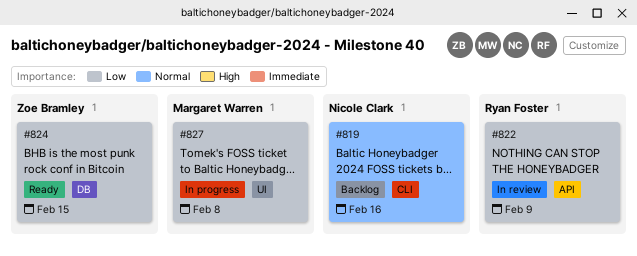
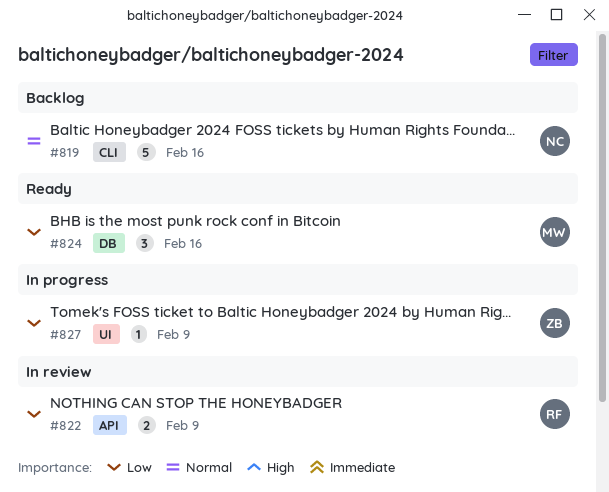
#824, owner: Zoe Bramley -> Margaret Warren
#824, due: Feb 15 -> Feb 16
#827, owner: Margaret Warren -> Zoe Bramley
#827, due: Feb 8 -> Feb 9

